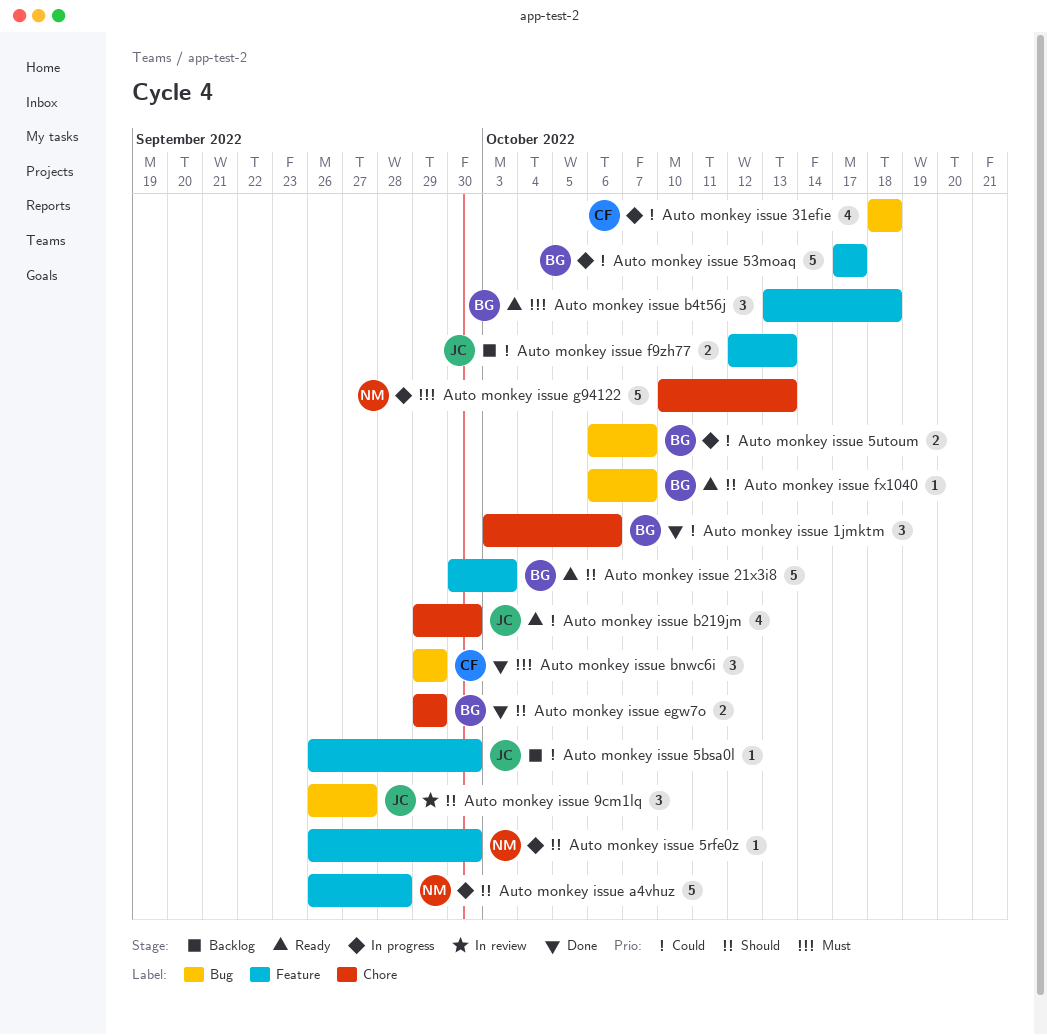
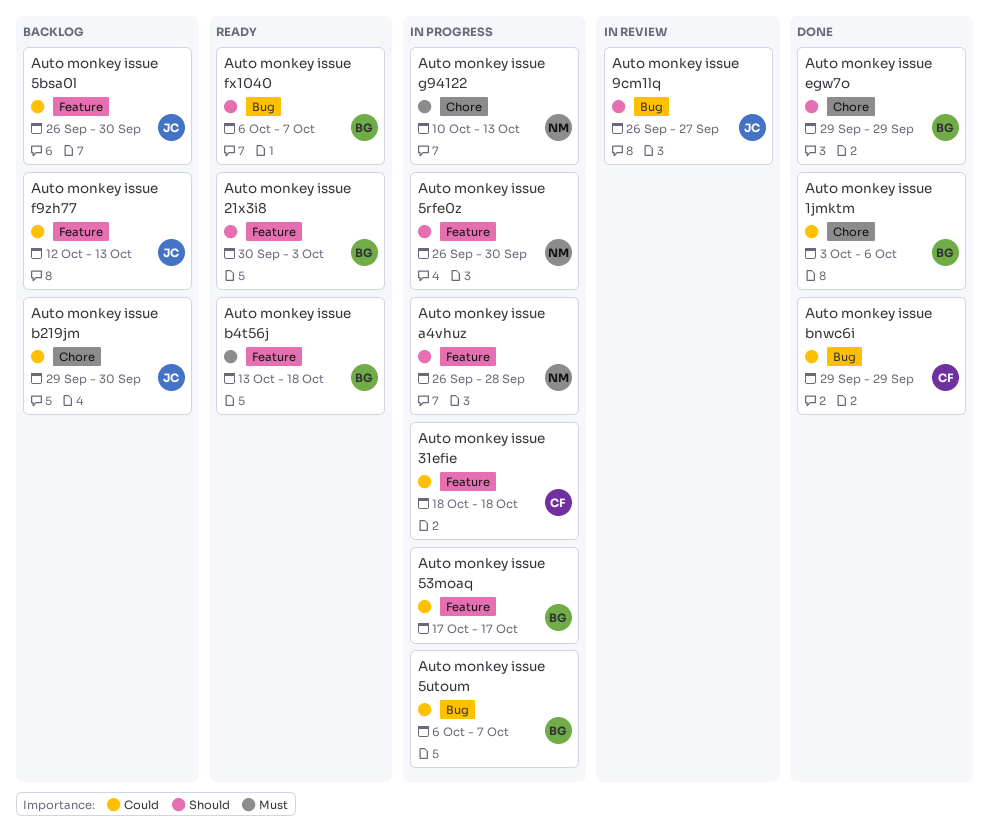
Auto monkey issue 31efie, label: Bug -> Feature
Auto monkey issue b219jm, status: Ready -> Backlog
Auto monkey issue bnwc6i, priority: Must -> Could

